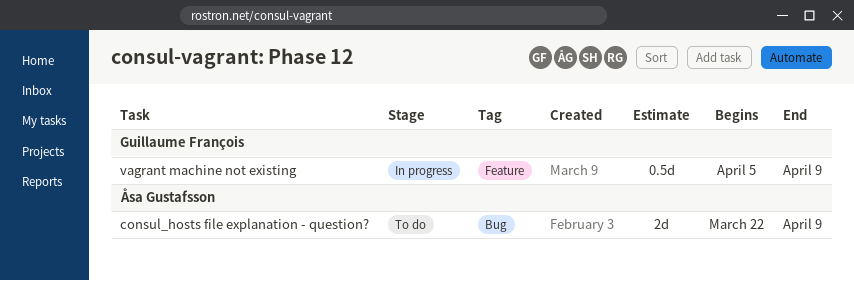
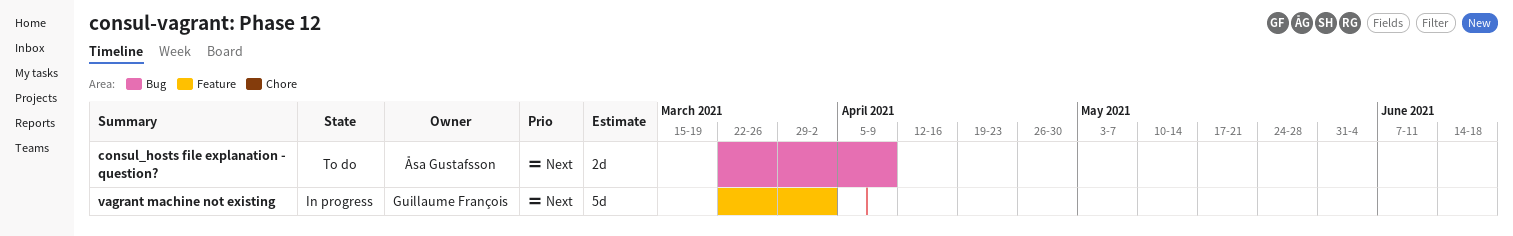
vagrant machine not existing, estimate: 0.5d -> 5d
vagrant machine not existing, start: Apr 5 -> Mar 22
vagrant machine not existing, due: Apr 9 -> Apr 2

